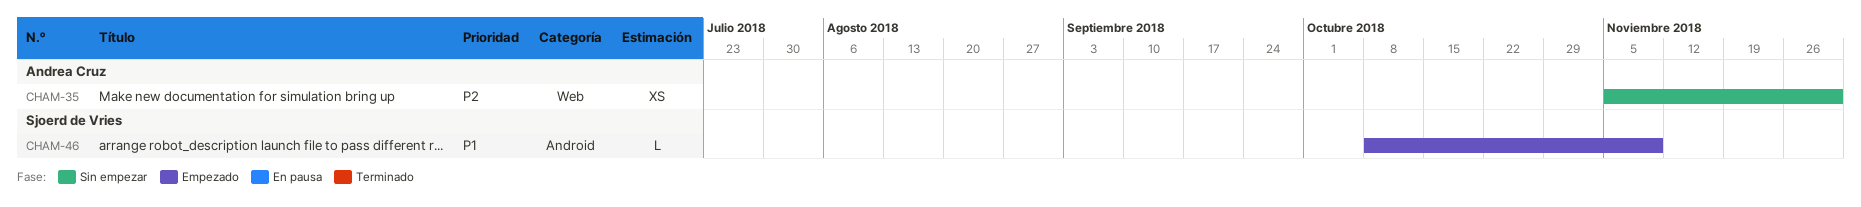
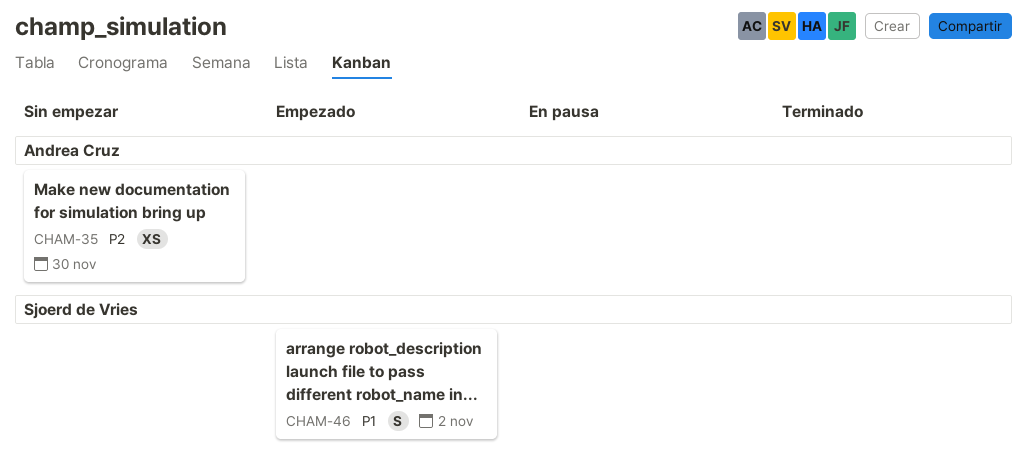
CHAM-46, estimate: L -> S
CHAM-46, due: Nov 9 -> Nov 2

